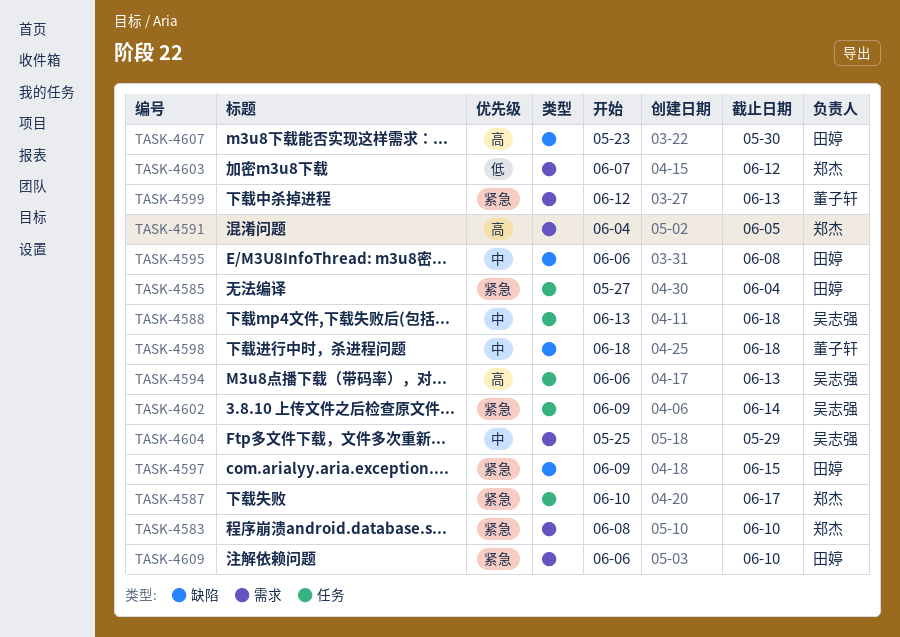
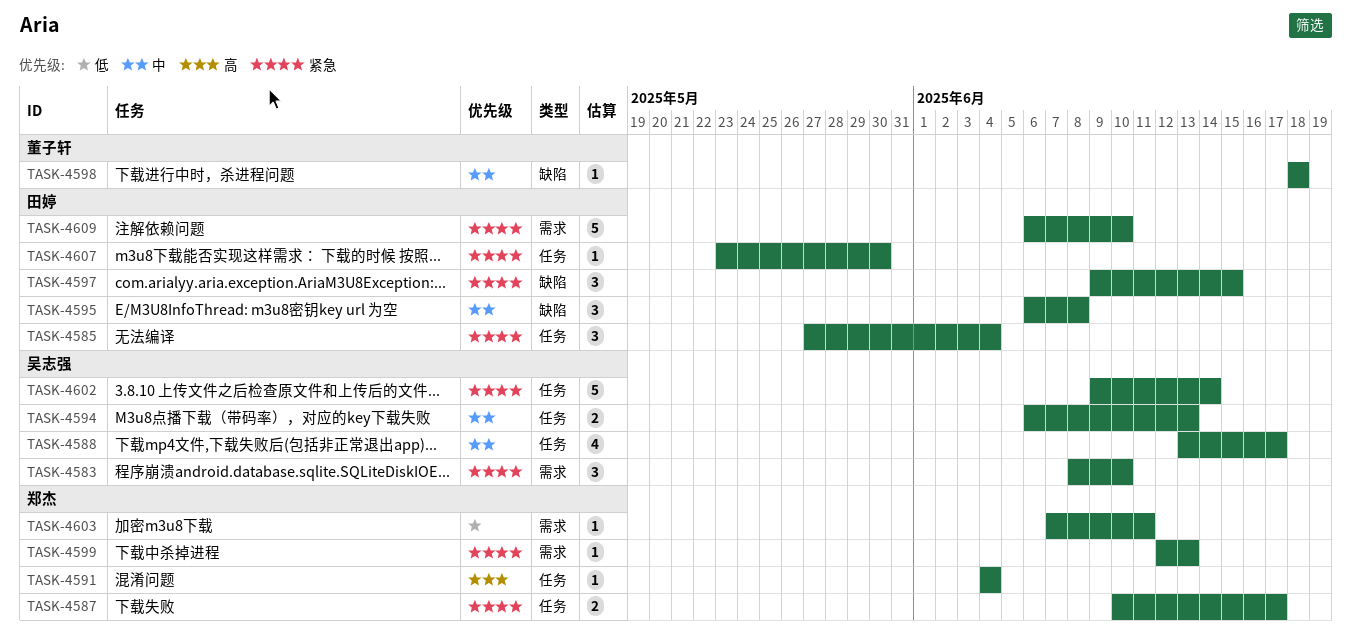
TASK-4583, owner: 郑杰 -> 吴志强
TASK-4588, due: Jun 18 -> Jun 17
TASK-4591, label: 需求 -> 任务
TASK-4591, due: Jun 5 -> Jun 4
TASK-4594, priority: 高 -> 中
TASK-4599, owner: 董子轩 -> 郑杰
TASK-4603, due: Jun 12 -> Jun 11
TASK-4604: present -> none
TASK-4607, priority: 高 -> 紧急
TASK-4607, label: 缺陷 -> 任务

